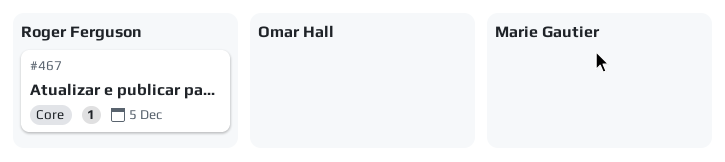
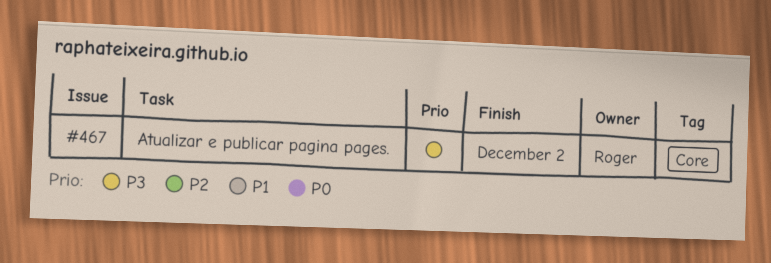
#467, due: Dec 5 -> Dec 2

